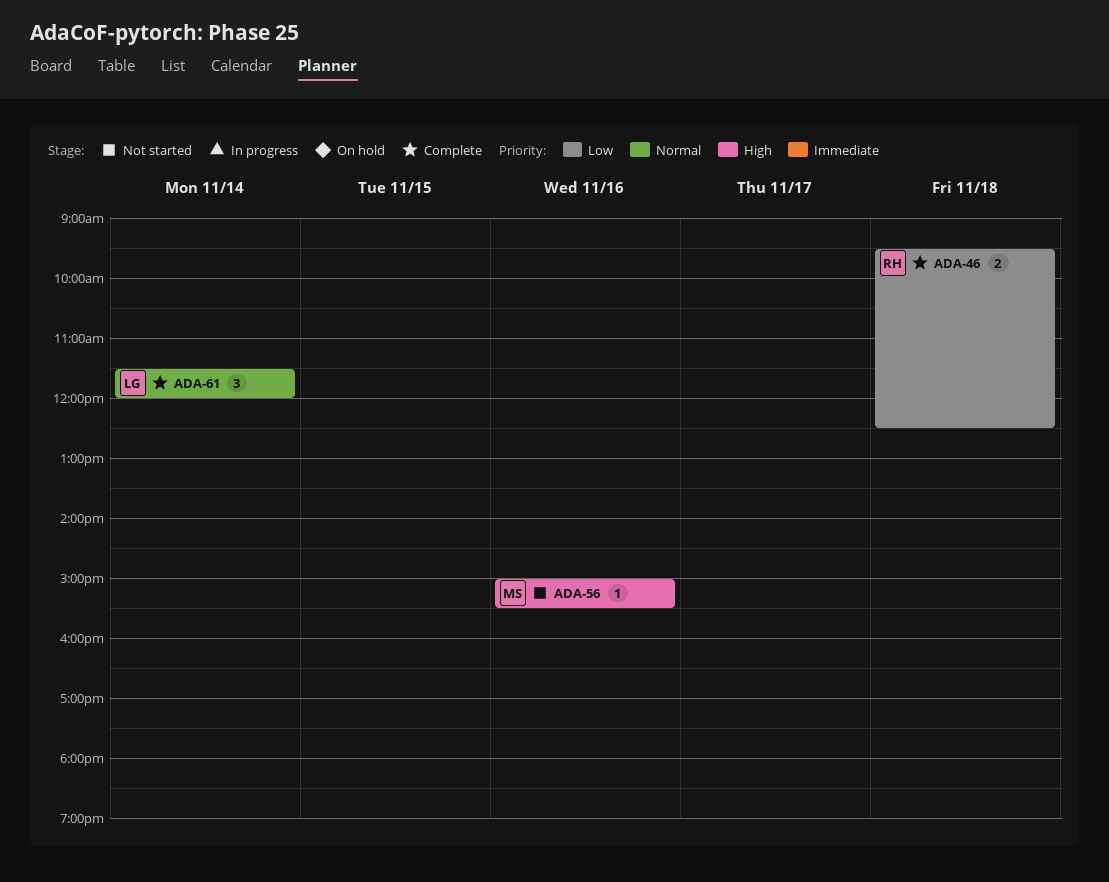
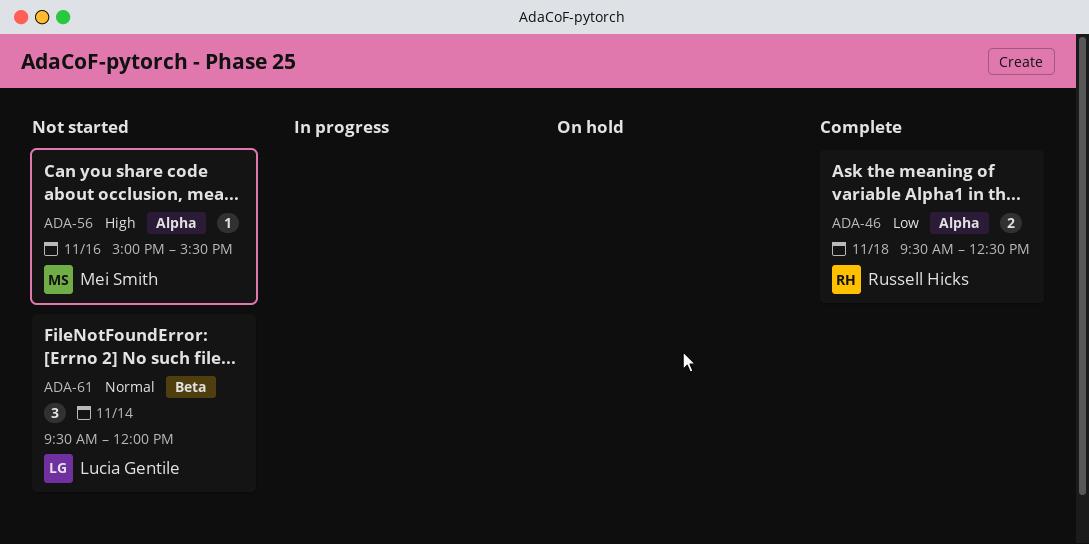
ADA-61, status: Complete -> Not started
ADA-61, begins: 11:30 -> 09:30

